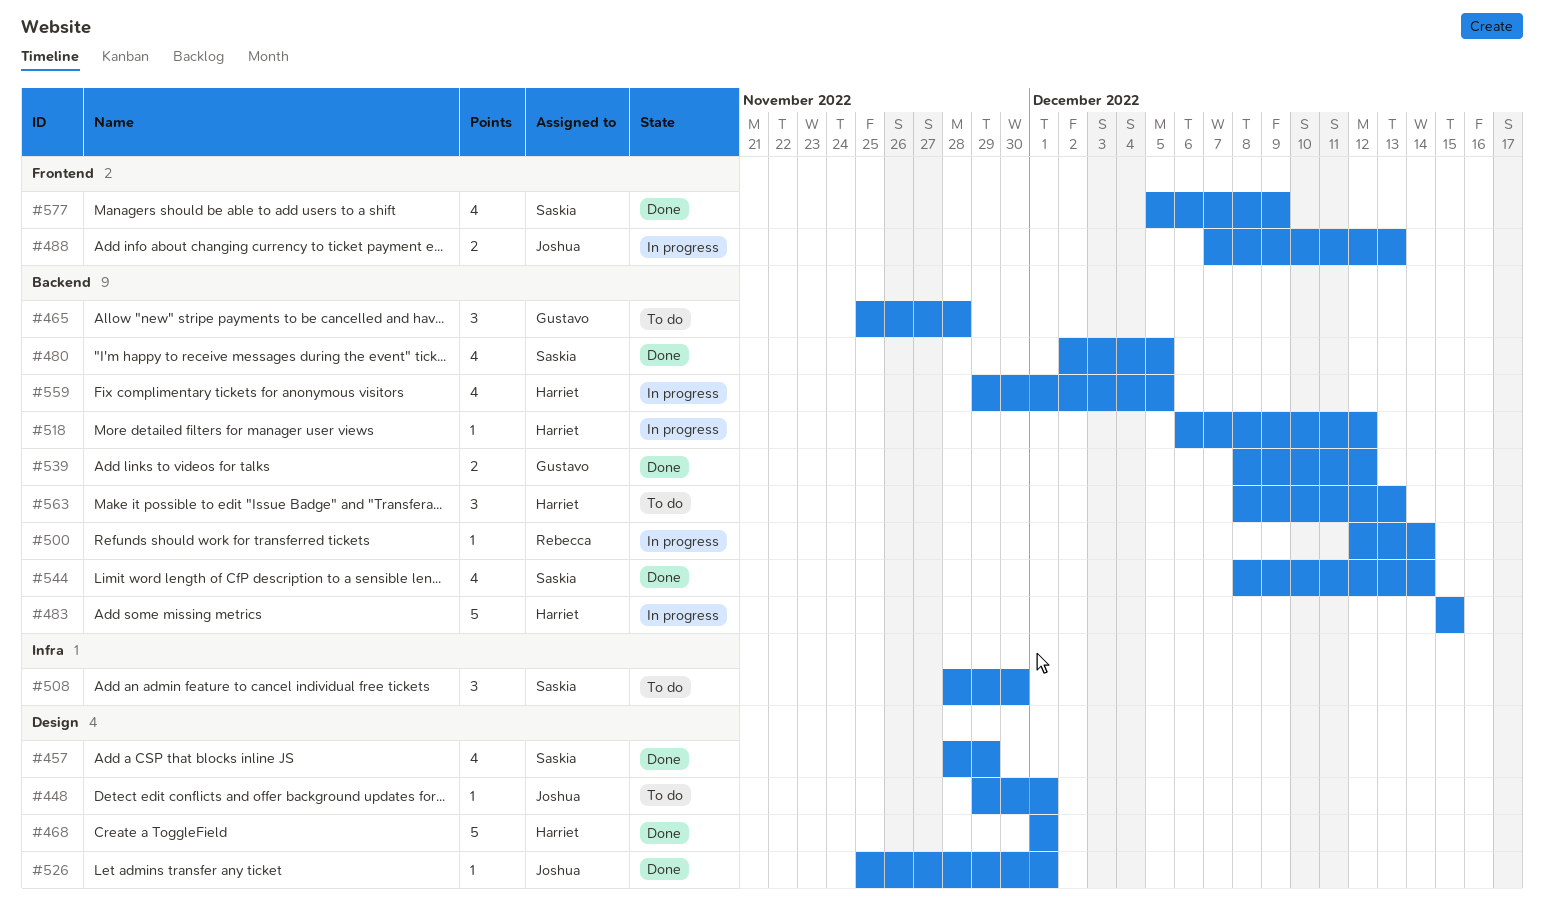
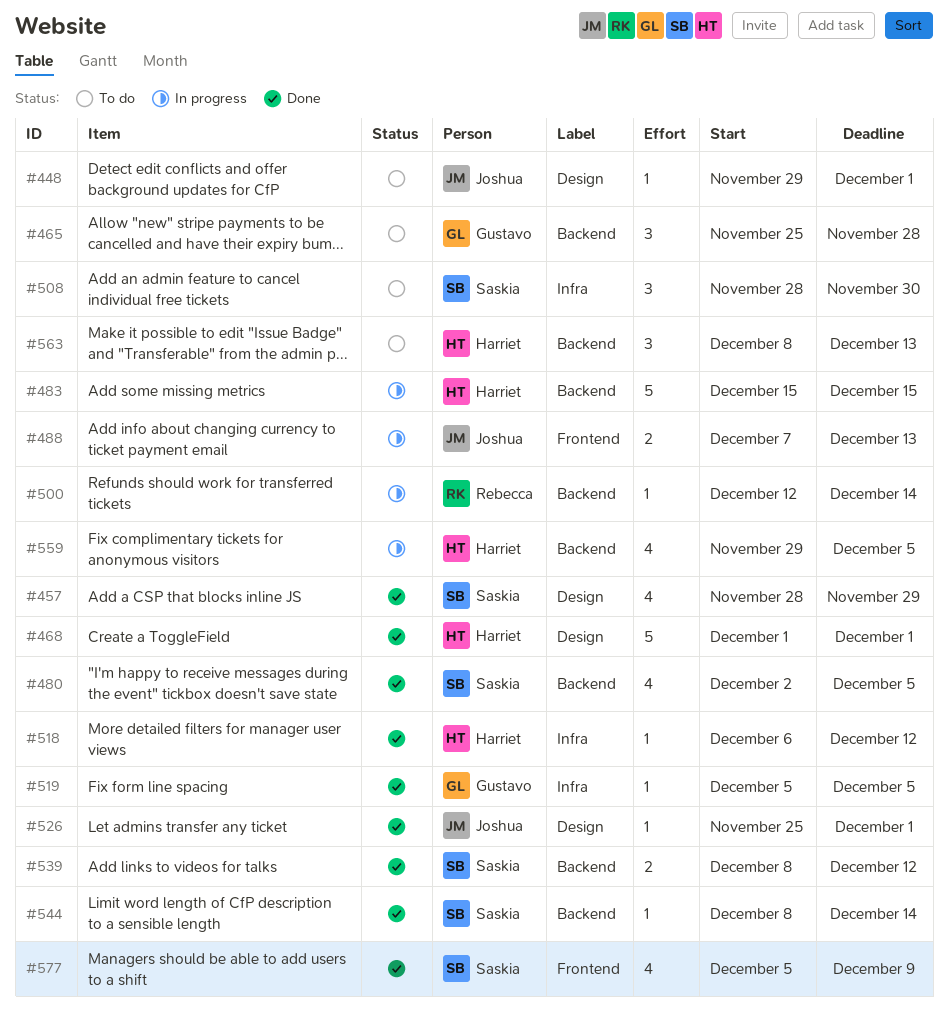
#518, status: In progress -> Done
#518, label: Backend -> Infra
#519: none -> present
#539, owner: Gustavo -> Saskia
#544, estimate: 4 -> 1

